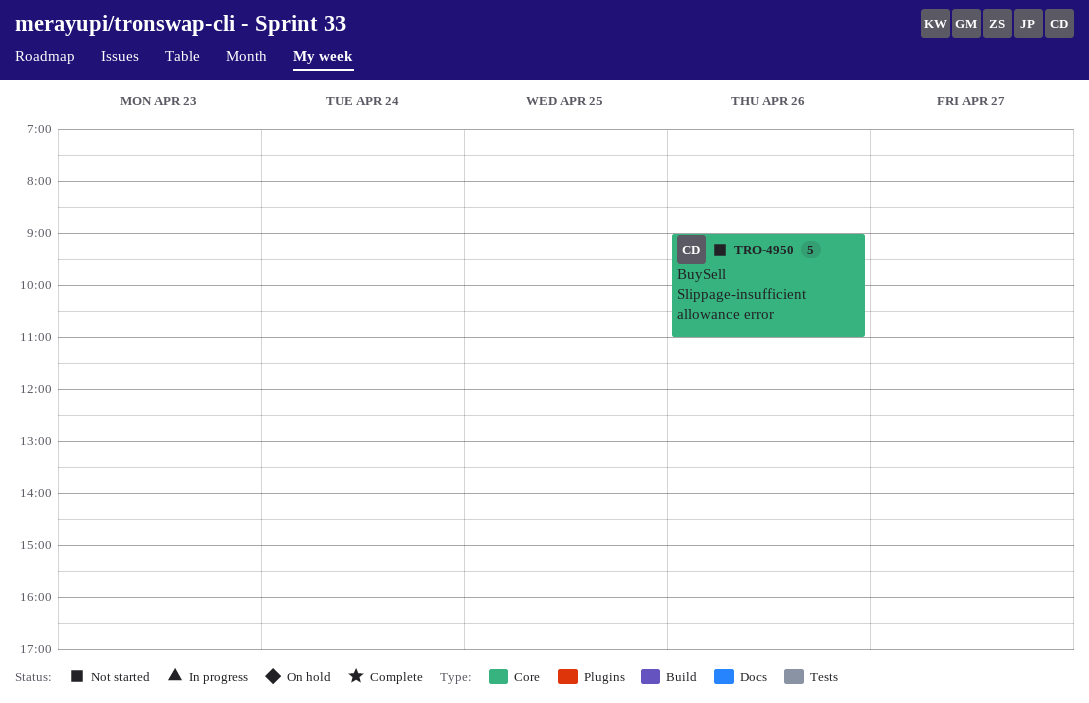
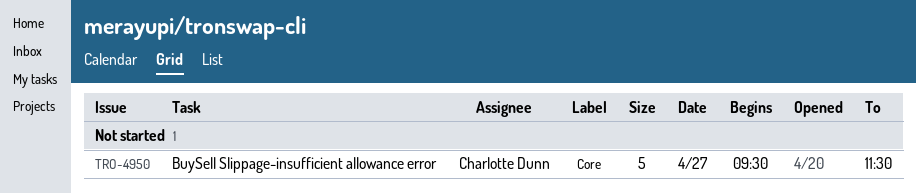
TRO-4950, day: Apr 26 -> Apr 27
TRO-4950, begins: 09:00 -> 09:30
TRO-4950, ends: 11:00 -> 11:30

